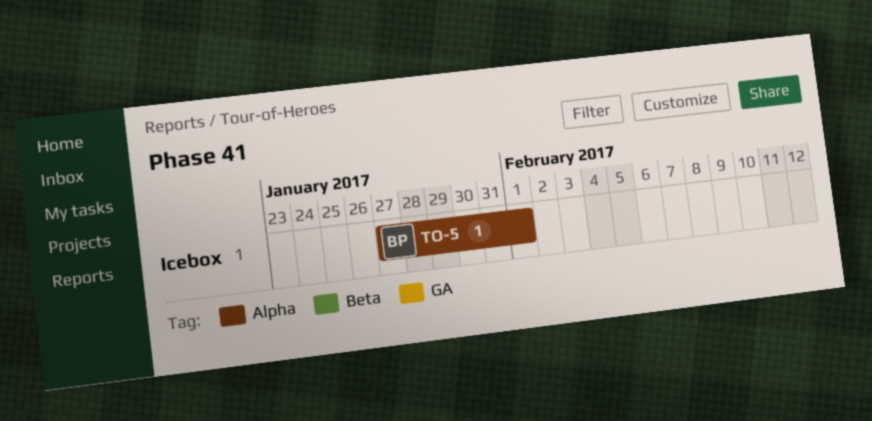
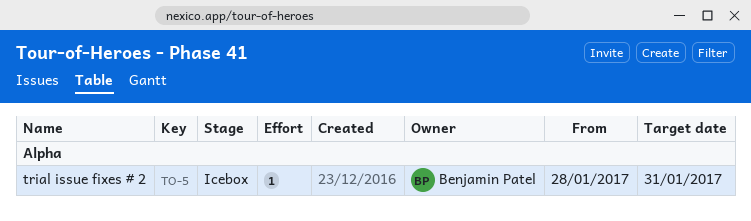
TO-5, start: Jan 27 -> Jan 28
TO-5, due: Feb 1 -> Jan 31

